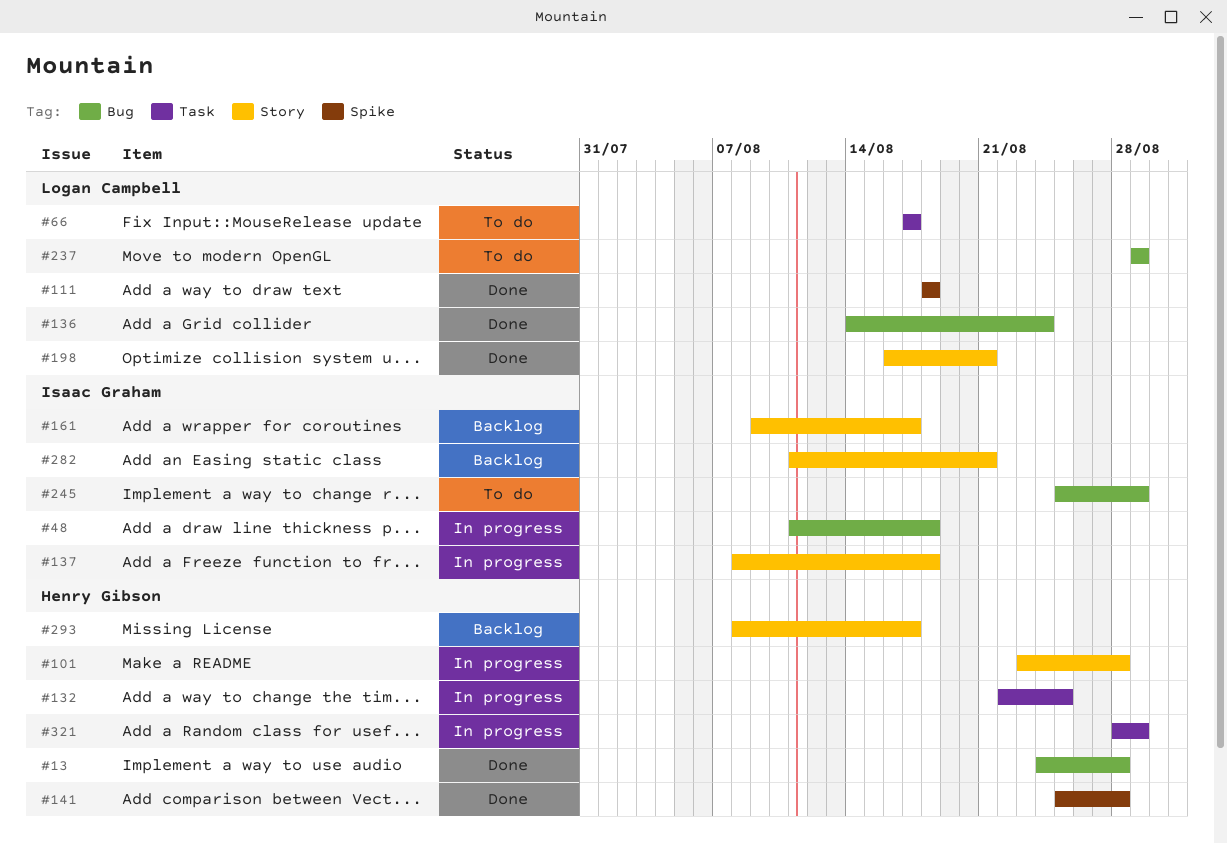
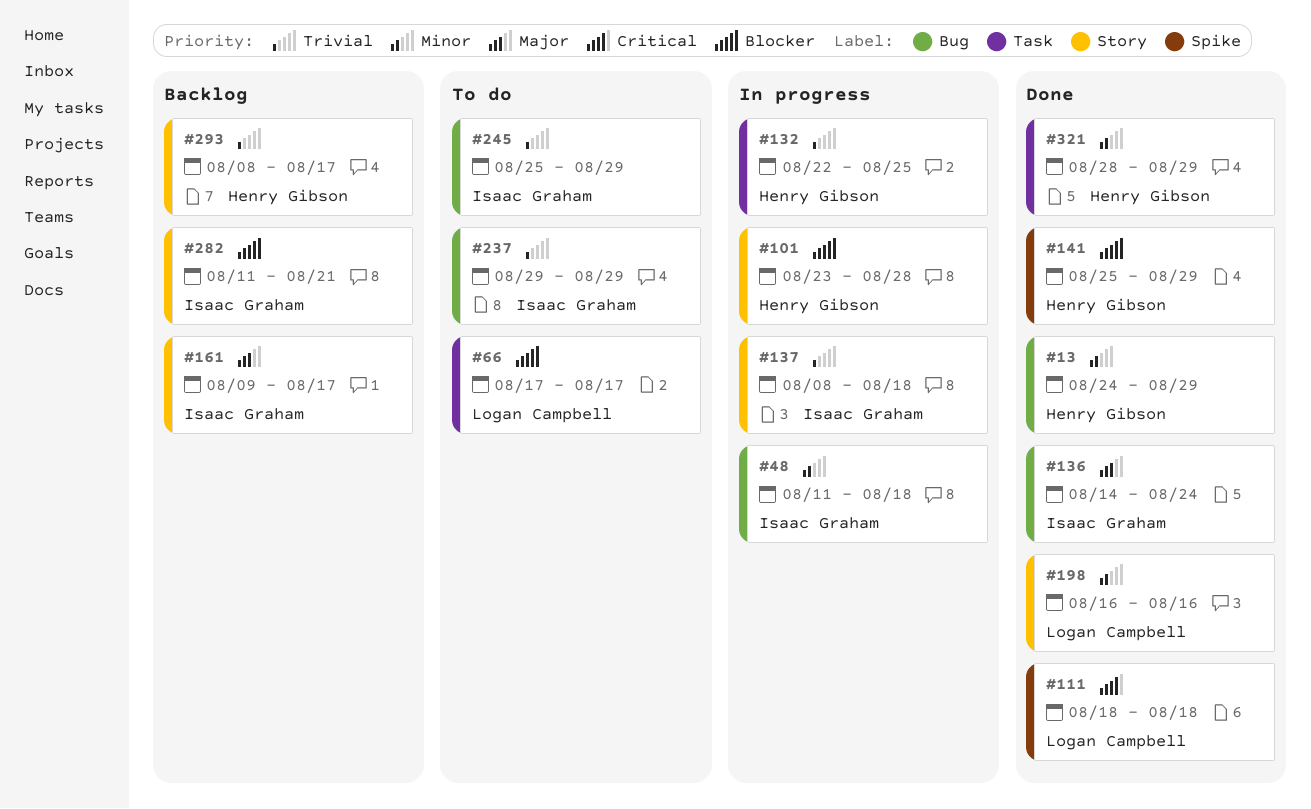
#13, due: Aug 28 -> Aug 29
#136, owner: Logan Campbell -> Isaac Graham
#141, due: Aug 28 -> Aug 29
#198, due: Aug 21 -> Aug 16
#237, owner: Logan Campbell -> Isaac Graham
#321, status: In progress -> Done

